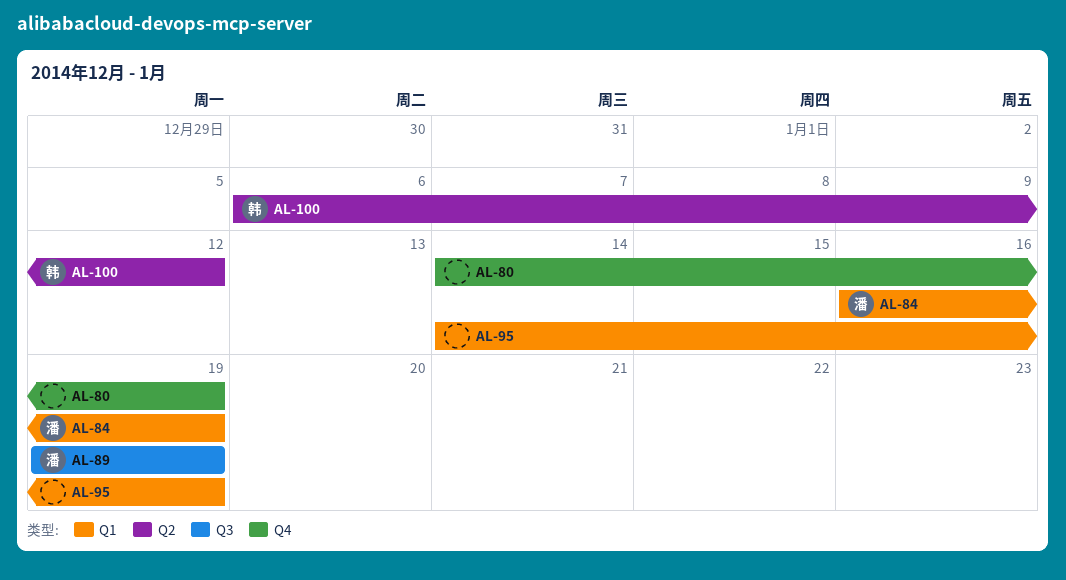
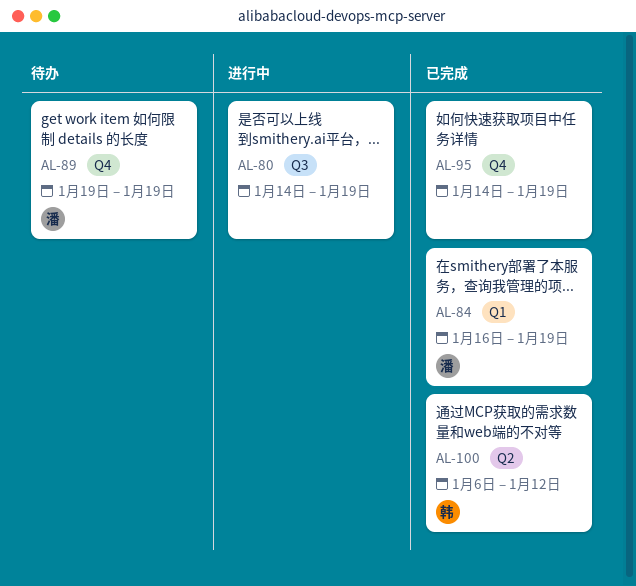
AL-80, label: Q4 -> Q3
AL-89, label: Q3 -> Q4
AL-95, label: Q1 -> Q4

